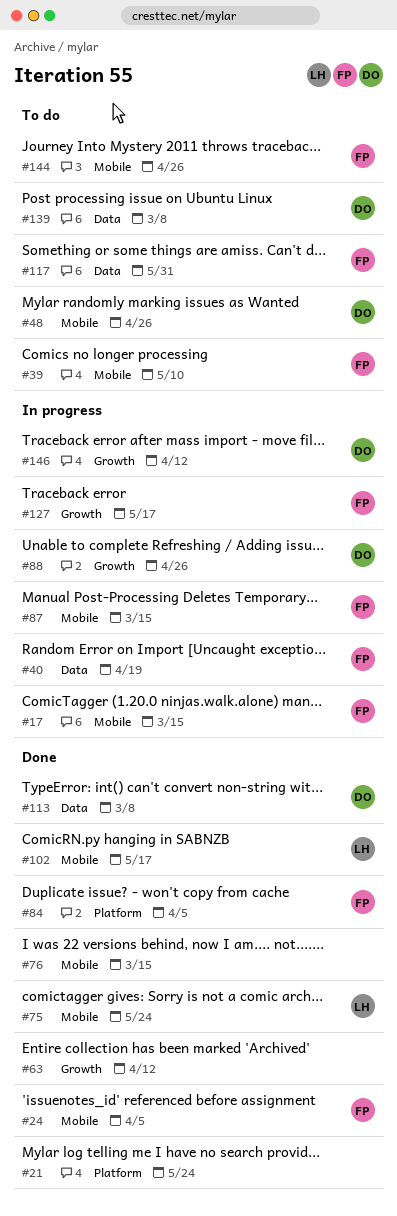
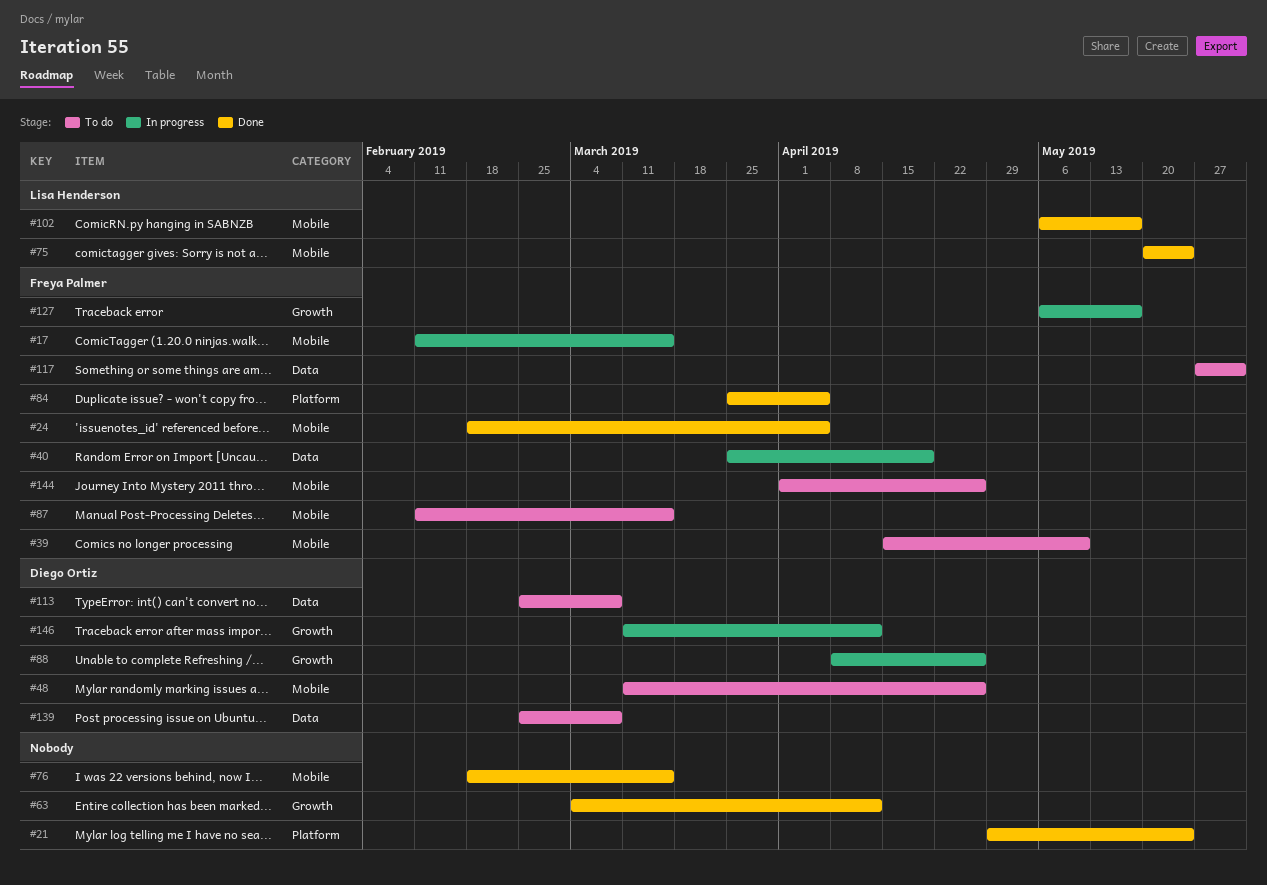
#87, status: In progress -> To do
#113, status: Done -> To do

